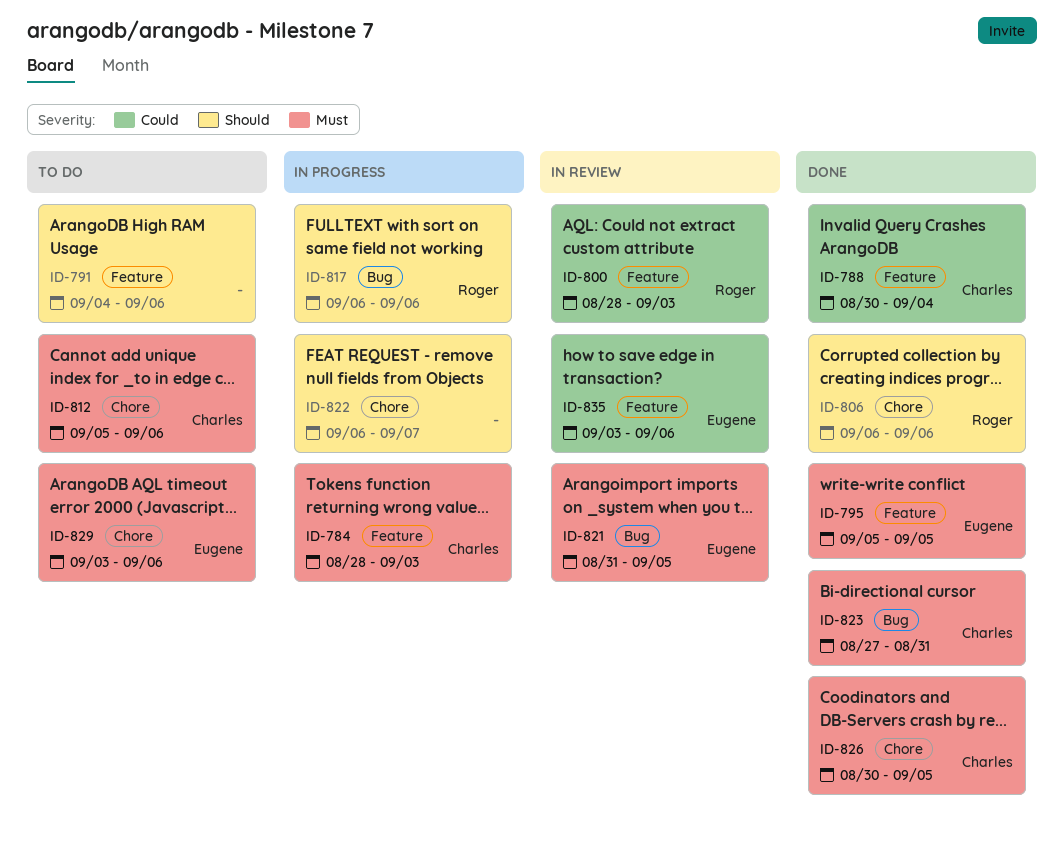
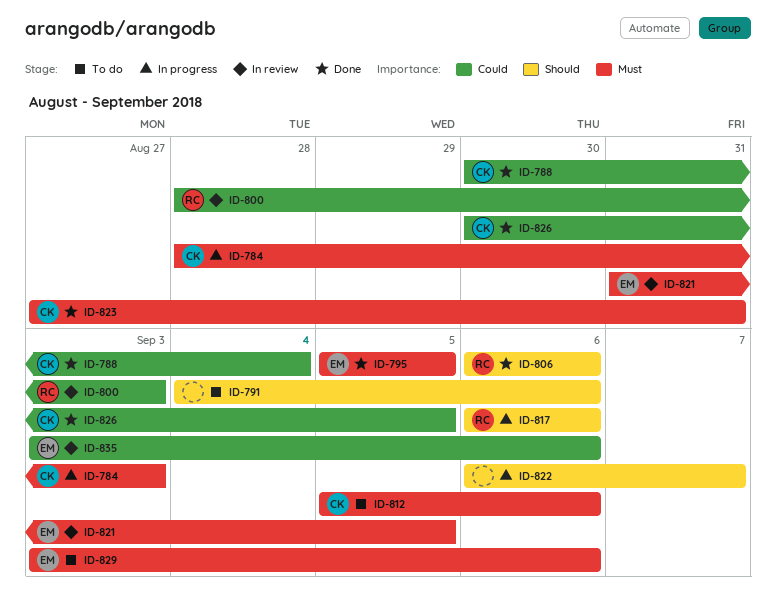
ID-826, priority: Must -> Could

